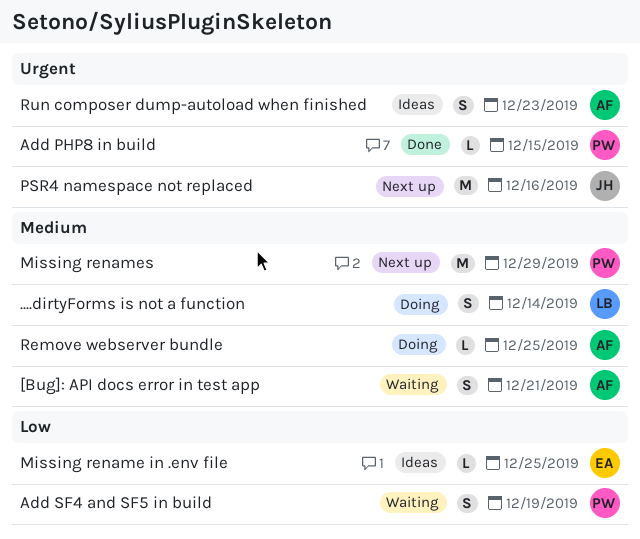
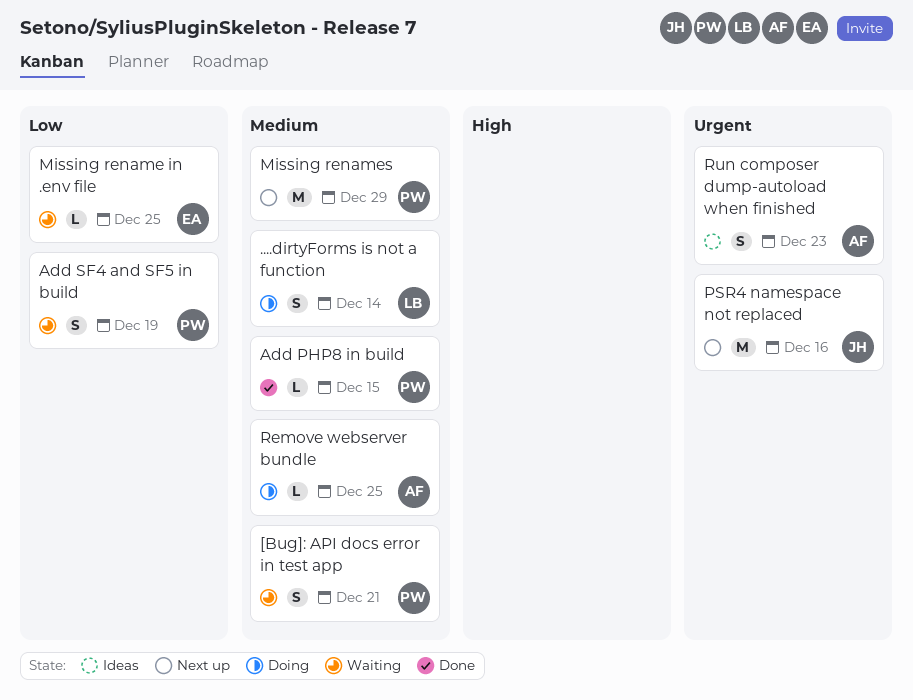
[Bug]: API docs error in test app, owner: AF -> PW
Add PHP8 in build, priority: Urgent -> Medium
Missing rename in .env file, status: Ideas -> Waiting

